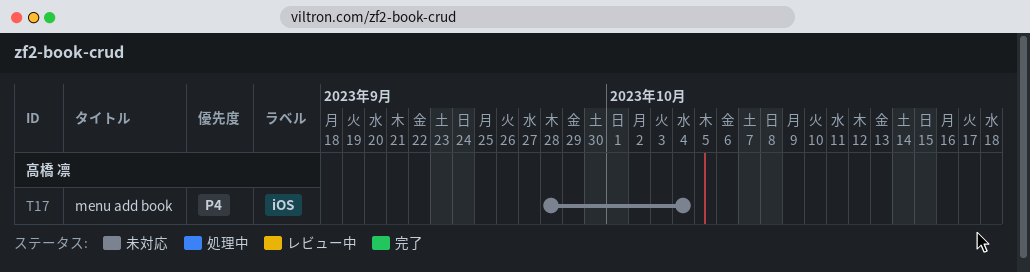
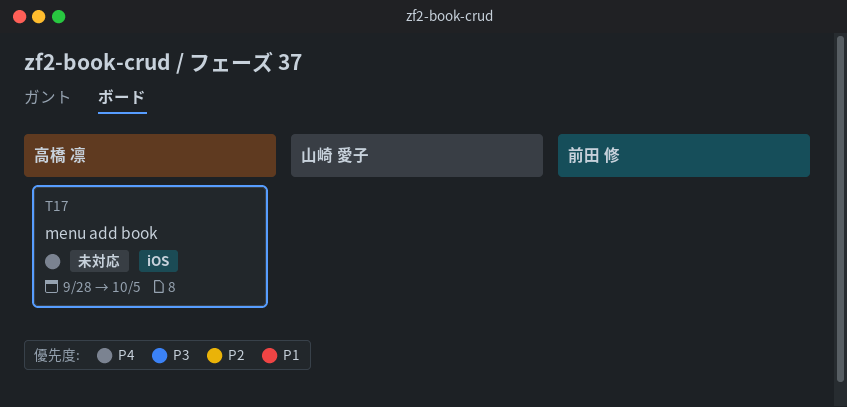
T17, due: Oct 4 -> Oct 5

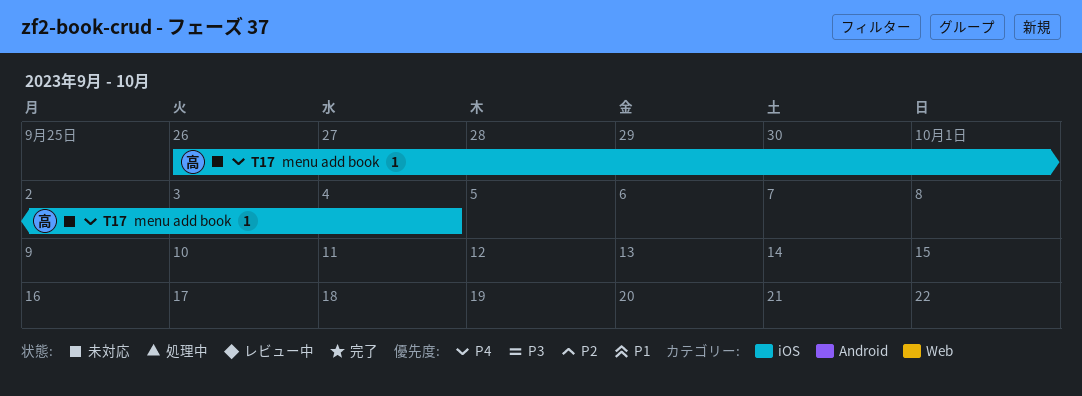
T17, start: Sep 28 -> Sep 26
T17, due: Oct 5 -> Oct 4

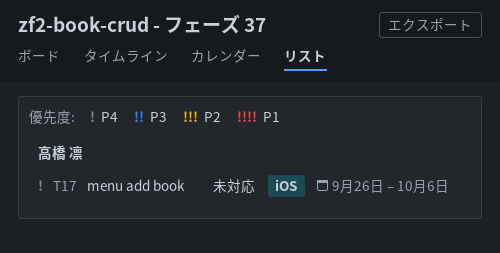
T17, due: Oct 4 -> Oct 6

